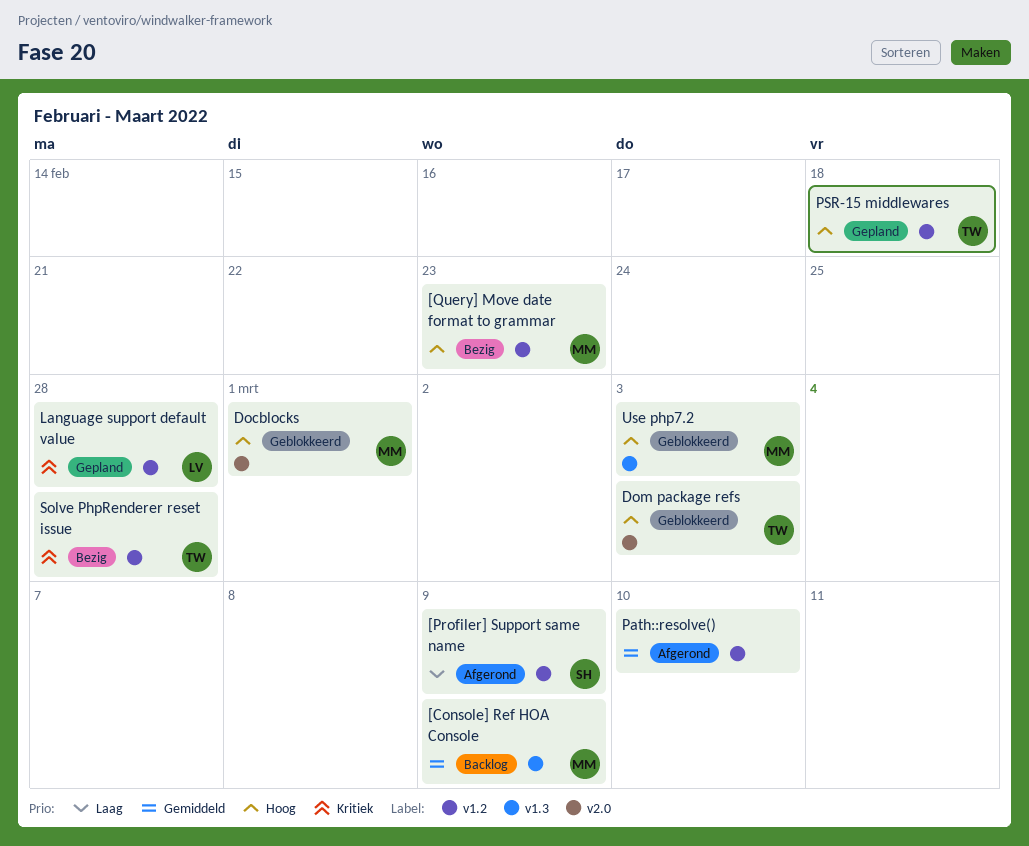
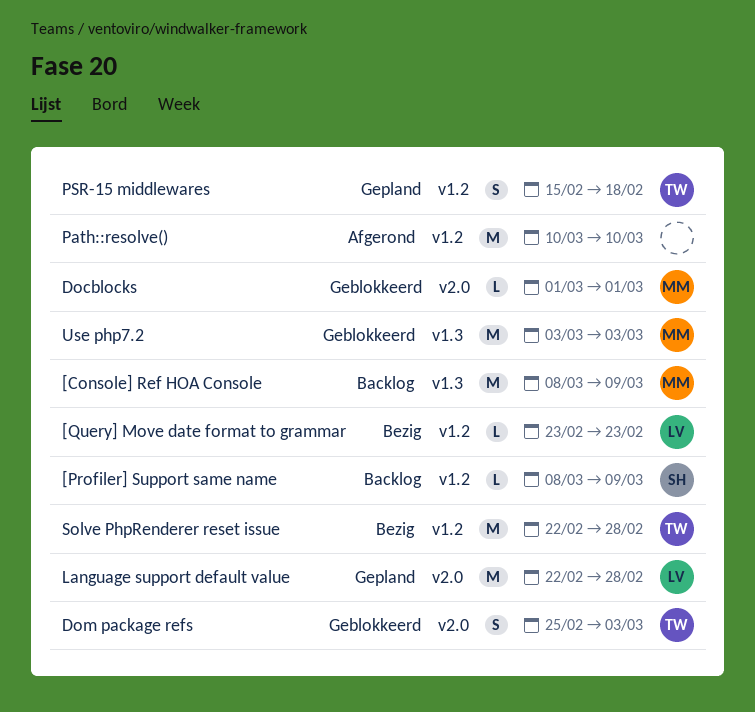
[Profiler] Support same name, status: Afgerond -> Backlog
[Query] Move date format to grammar, owner: MM -> LV
Language support default value, label: v1.2 -> v2.0

